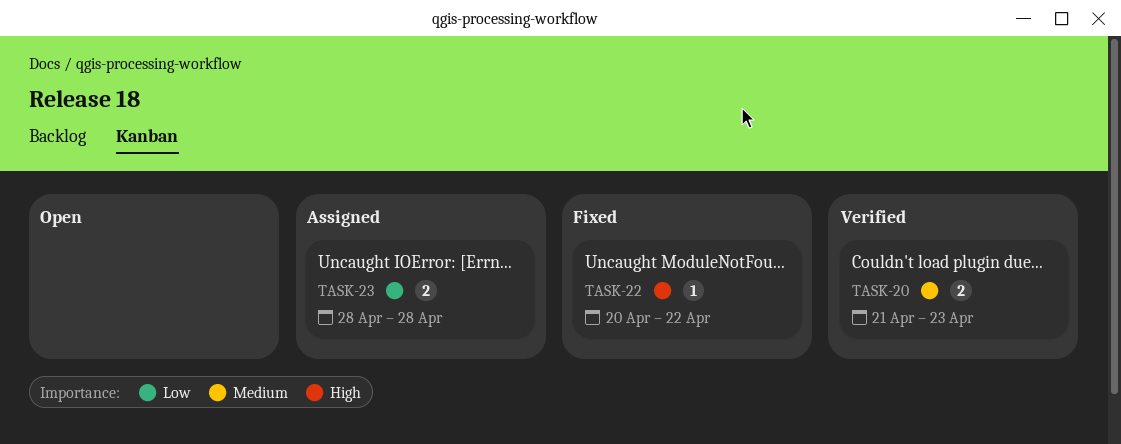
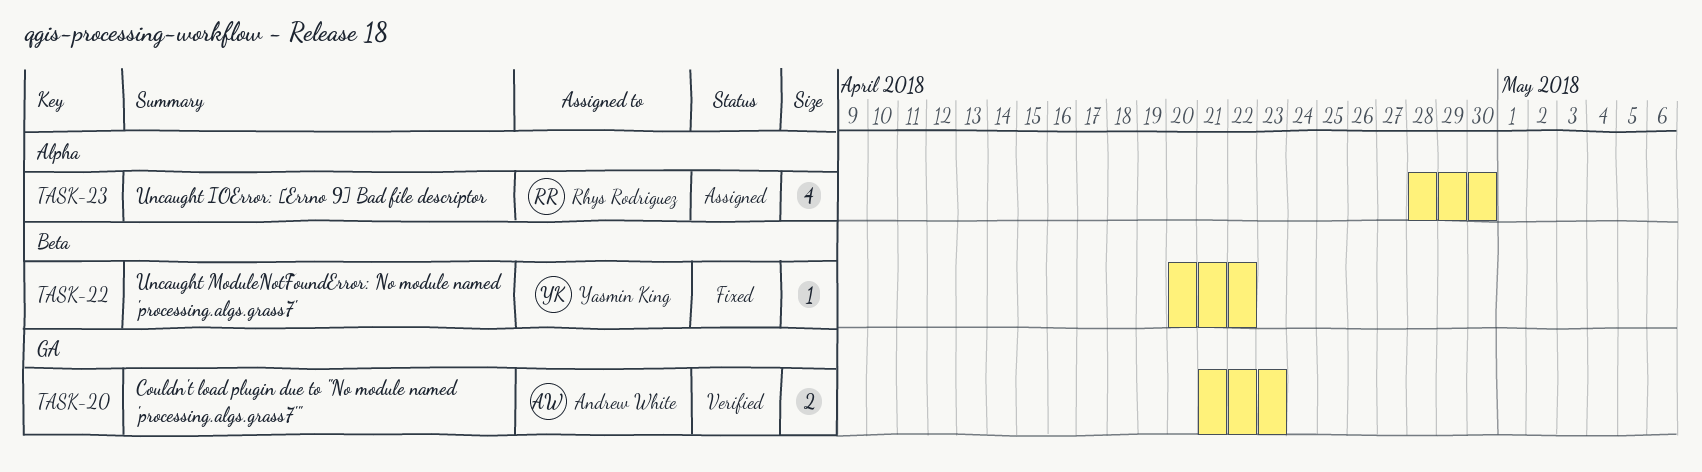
TASK-23, estimate: 2 -> 4
TASK-23, due: Apr 28 -> Apr 30

